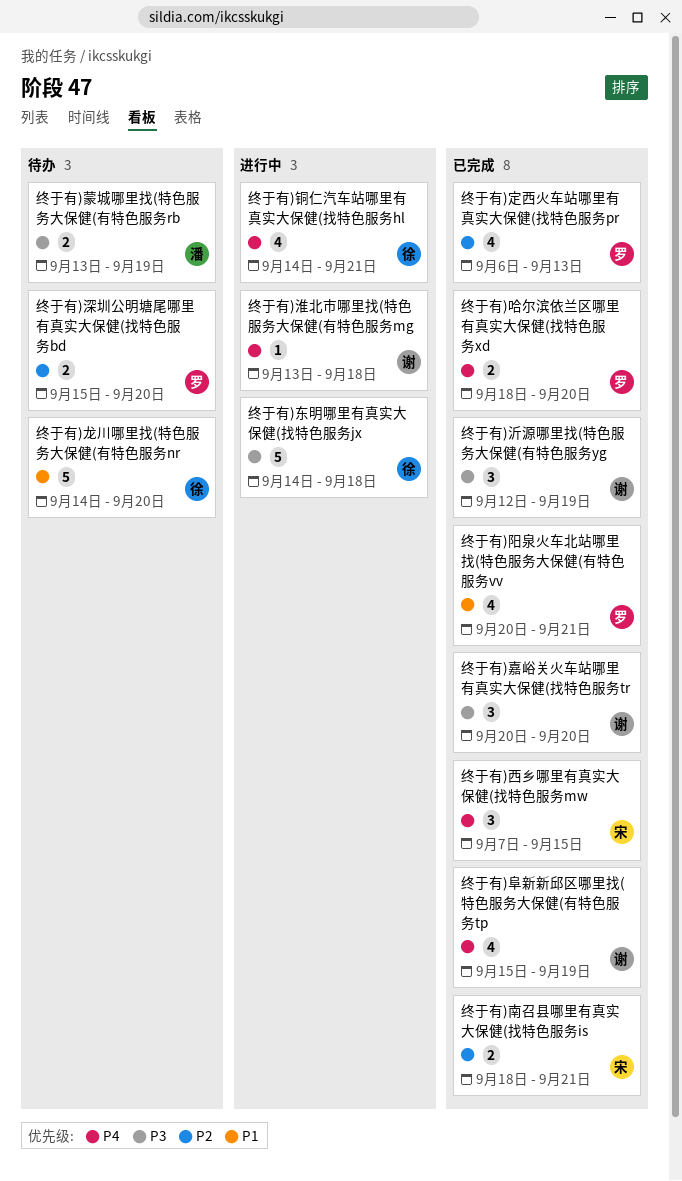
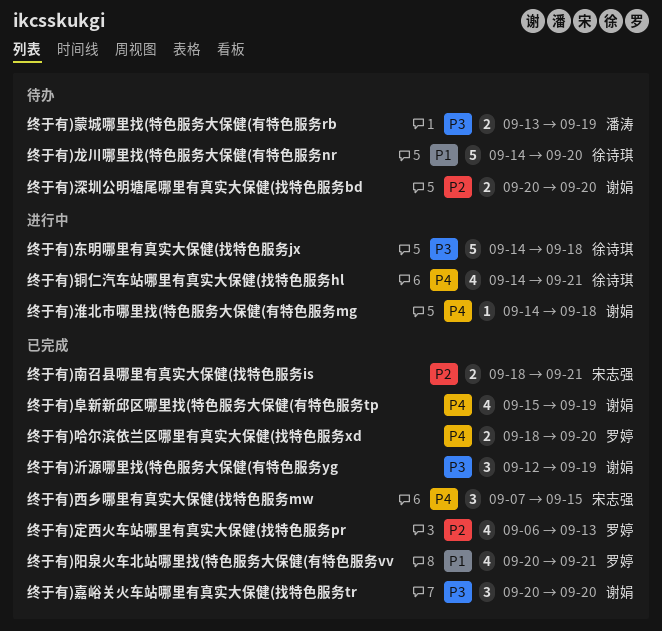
终于有)淮北市哪里找(特色服务大保健(有特色服务mg, start: Sep 13 -> Sep 14
终于有)深圳公明塘尾哪里有真实大保健(找特色服务bd, owner: 罗婷 -> 谢娟
终于有)深圳公明塘尾哪里有真实大保健(找特色服务bd, start: Sep 15 -> Sep 20

